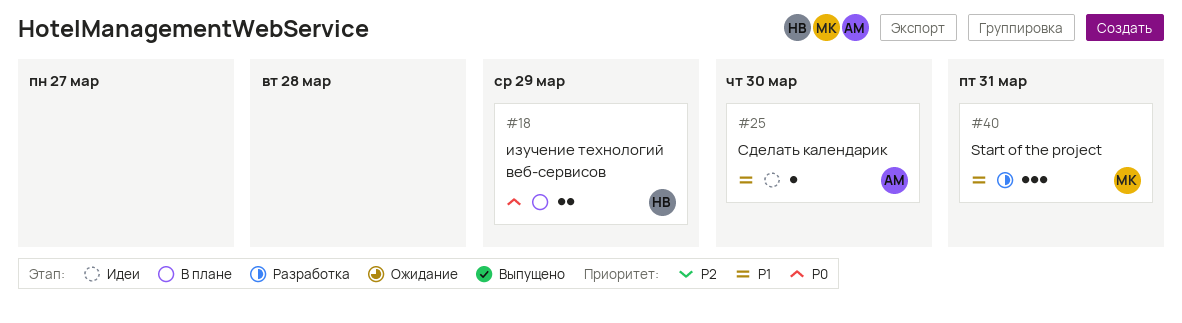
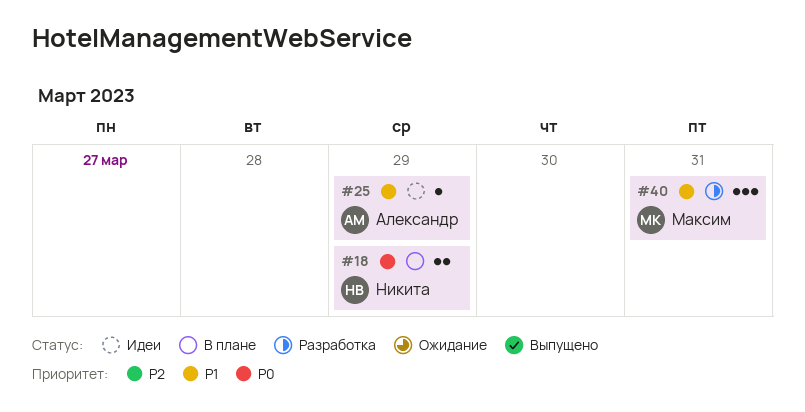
#25, due: Mar 30 -> Mar 29

